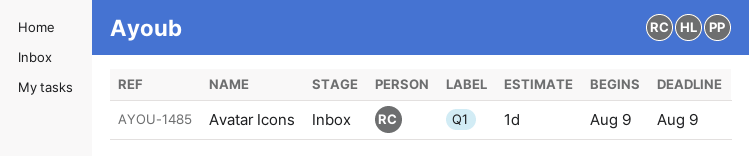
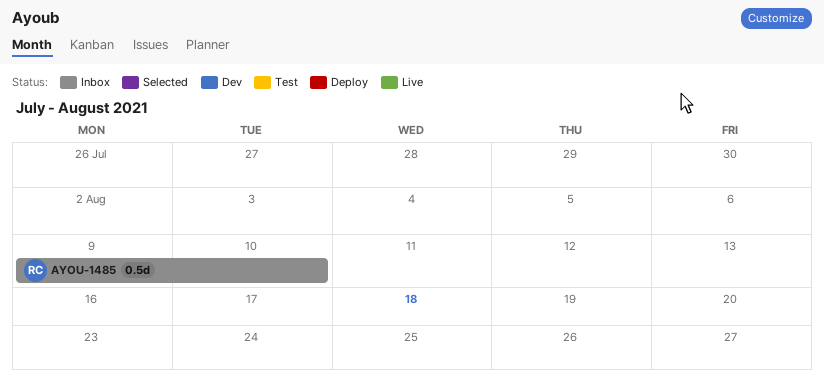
AYOU-1485, estimate: 1d -> 0.5d
AYOU-1485, due: Aug 9 -> Aug 10

